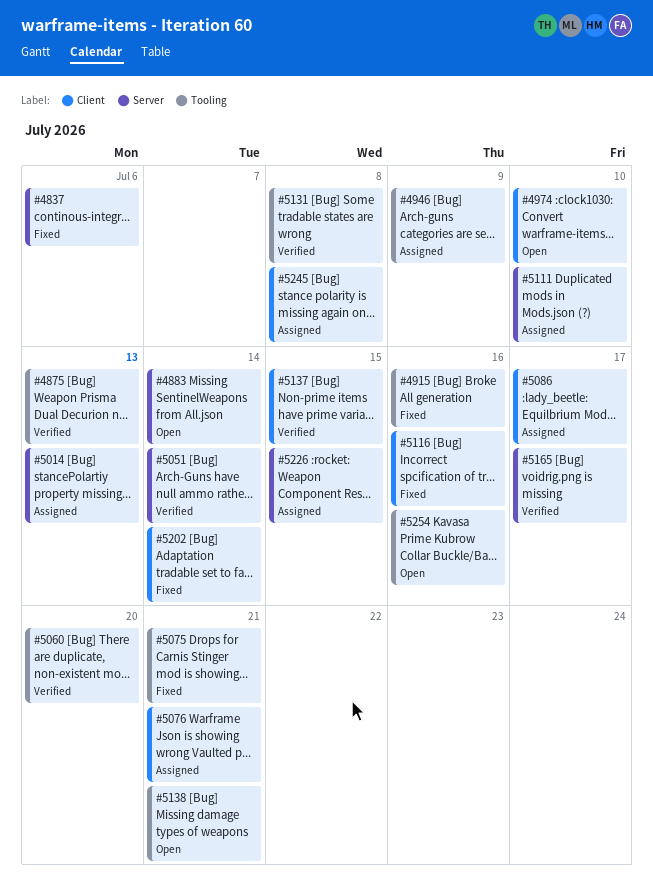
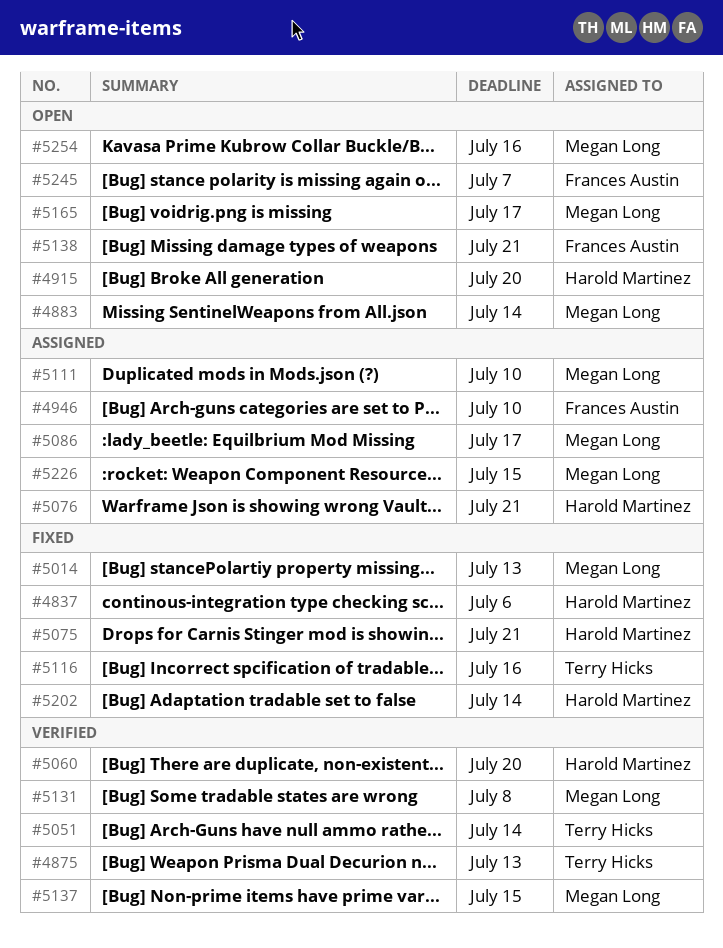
#4915, status: Fixed -> Open
#4915, due: Jul 16 -> Jul 20
#4946, due: Jul 9 -> Jul 10
#4974: present -> none
#5014, status: Assigned -> Fixed
#5165, status: Verified -> Open
#5245, status: Assigned -> Open
#5245, due: Jul 8 -> Jul 7

